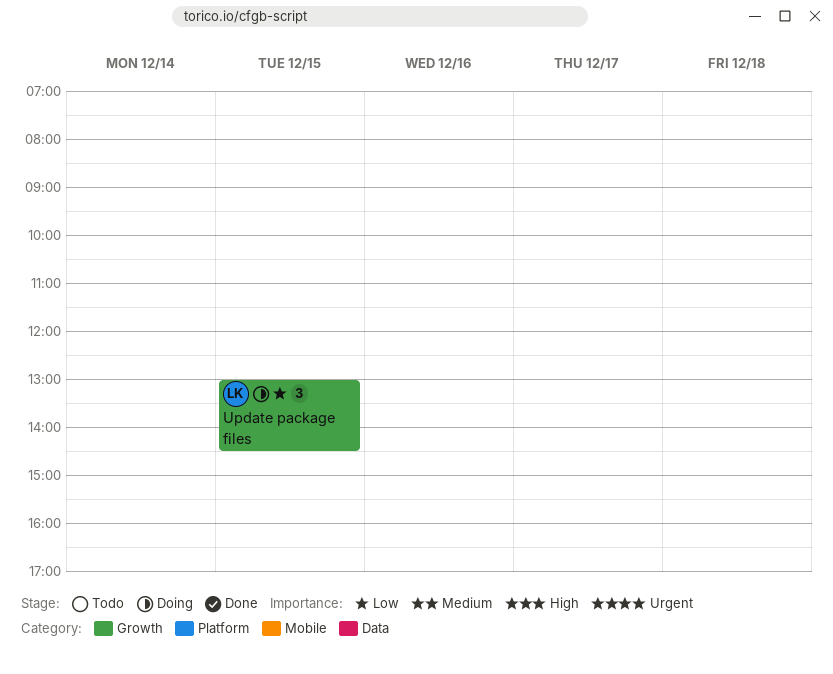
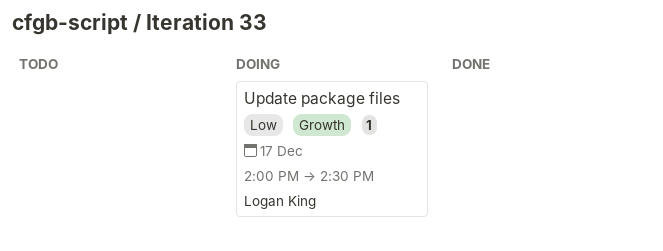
Update package files, estimate: 3 -> 1
Update package files, day: Dec 15 -> Dec 17
Update package files, begins: 13:00 -> 14:00

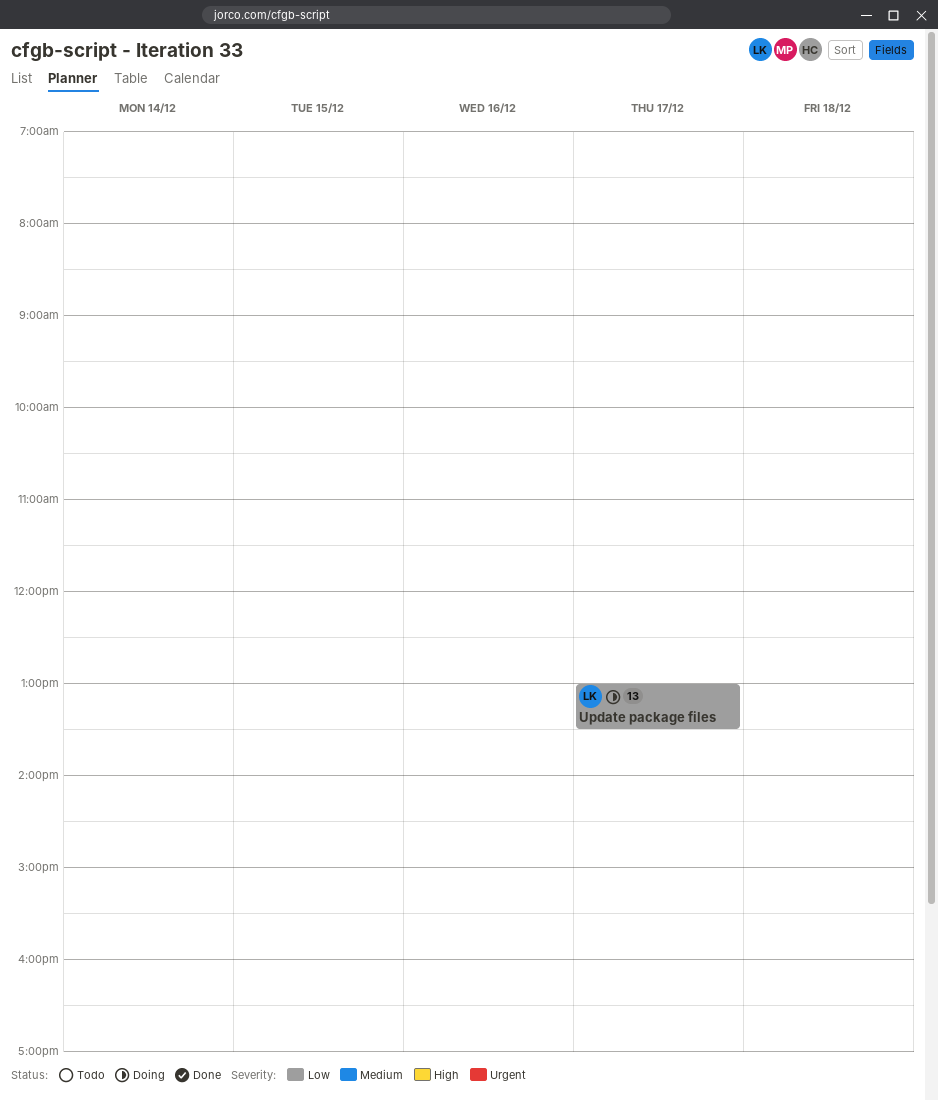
Update package files, estimate: 1 -> 13
Update package files, begins: 14:00 -> 13:00
Update package files, ends: 14:30 -> 13:30

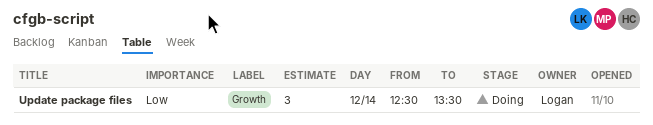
Update package files, estimate: 13 -> 3
Update package files, day: Dec 17 -> Dec 14
Update package files, begins: 13:00 -> 12:30

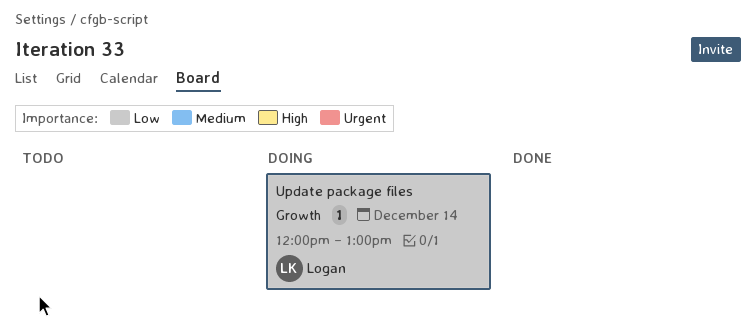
Update package files, estimate: 3 -> 1
Update package files, begins: 12:30 -> 12:00
Update package files, ends: 13:30 -> 13:00

